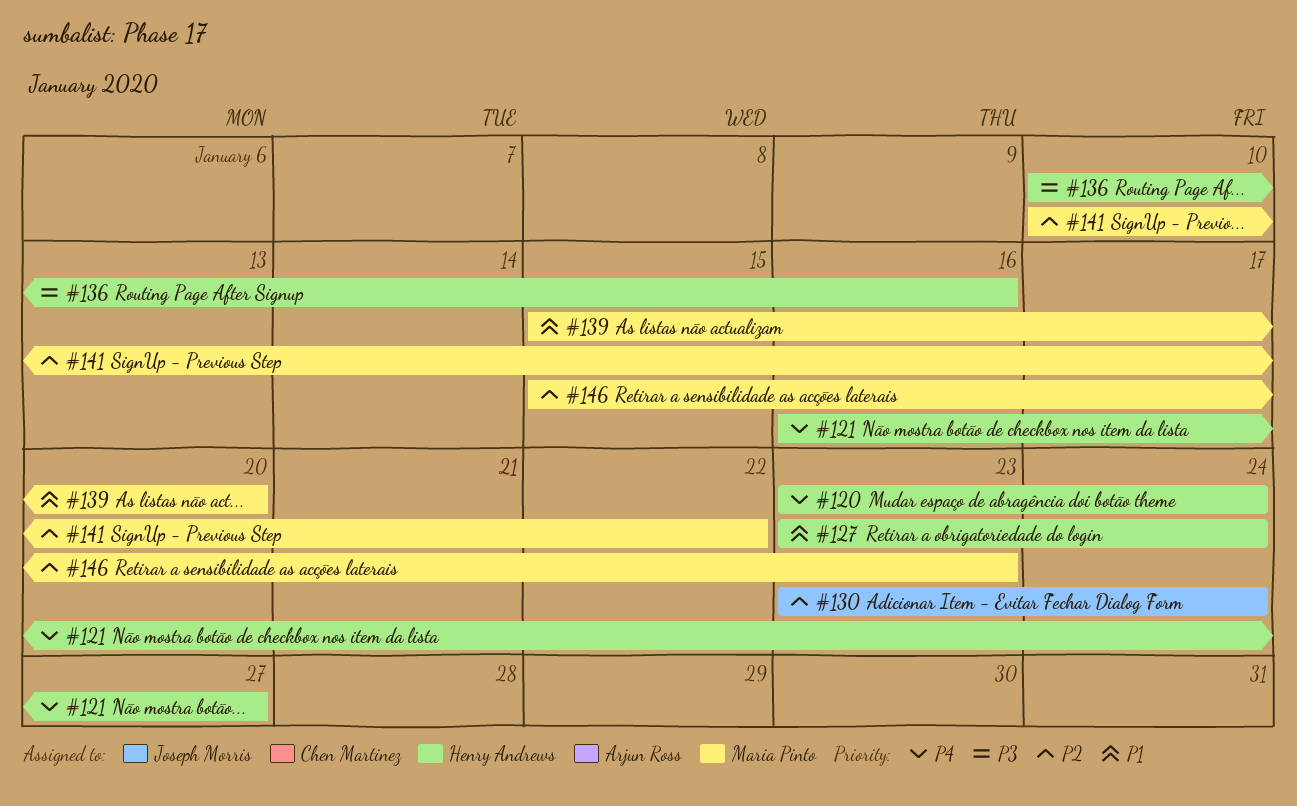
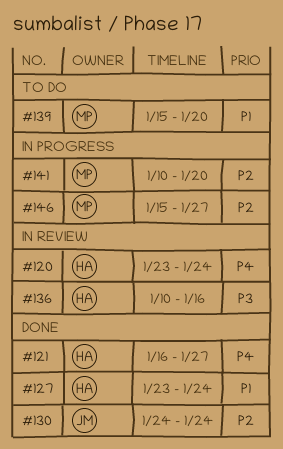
#130, start: Jan 23 -> Jan 24
#141, due: Jan 22 -> Jan 20
#146, due: Jan 23 -> Jan 27

